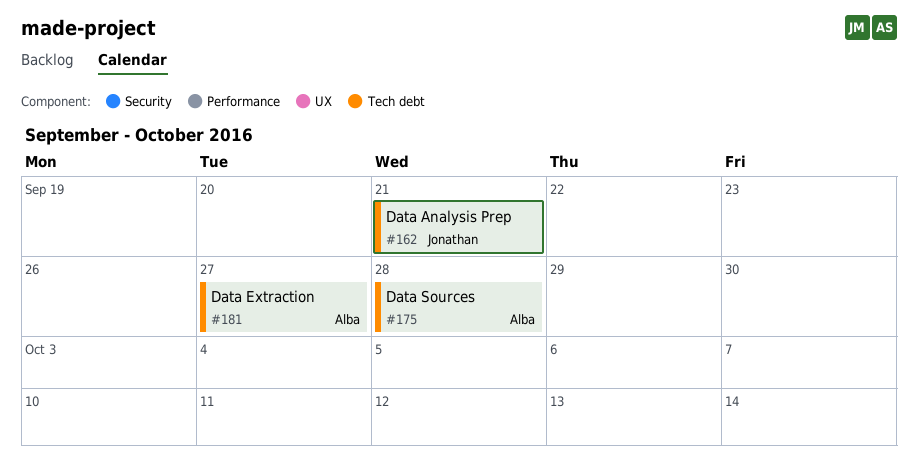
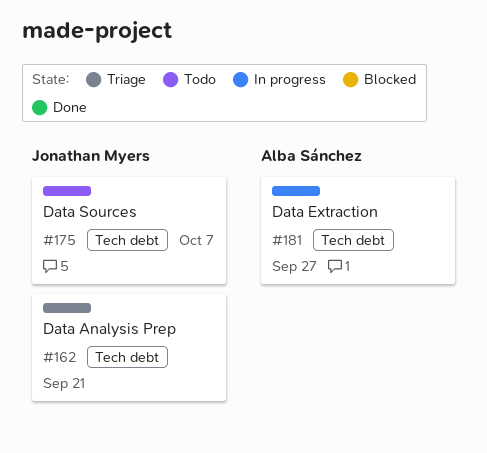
#175, owner: Alba Sánchez -> Jonathan Myers
#175, due: Sep 28 -> Oct 7

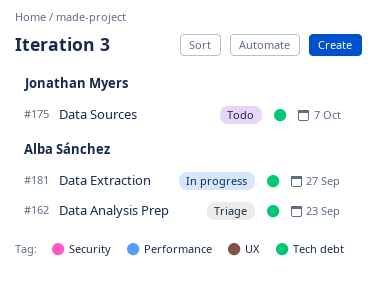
#162, owner: Jonathan Myers -> Alba Sánchez
#162, due: Sep 21 -> Sep 23

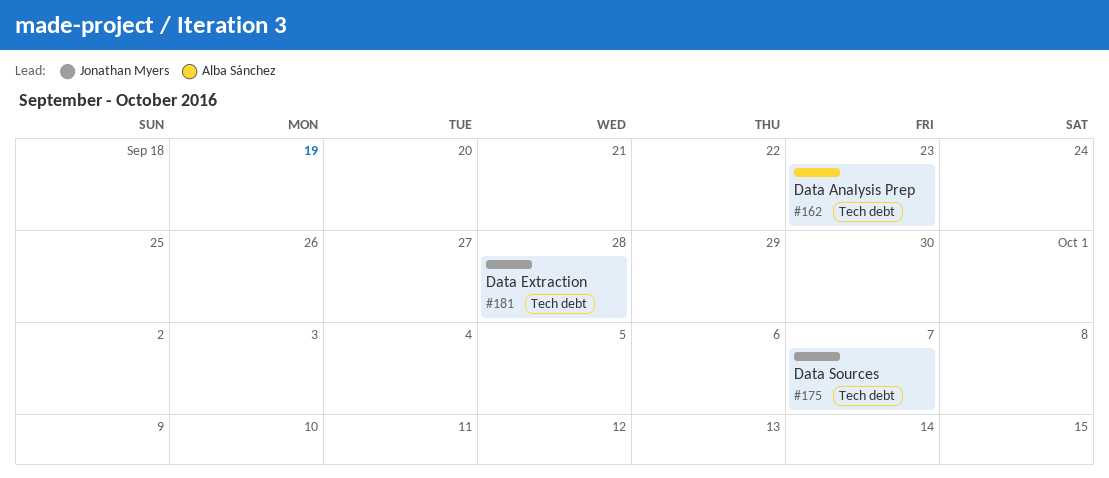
#181, owner: Alba Sánchez -> Jonathan Myers
#181, due: Sep 27 -> Sep 28

